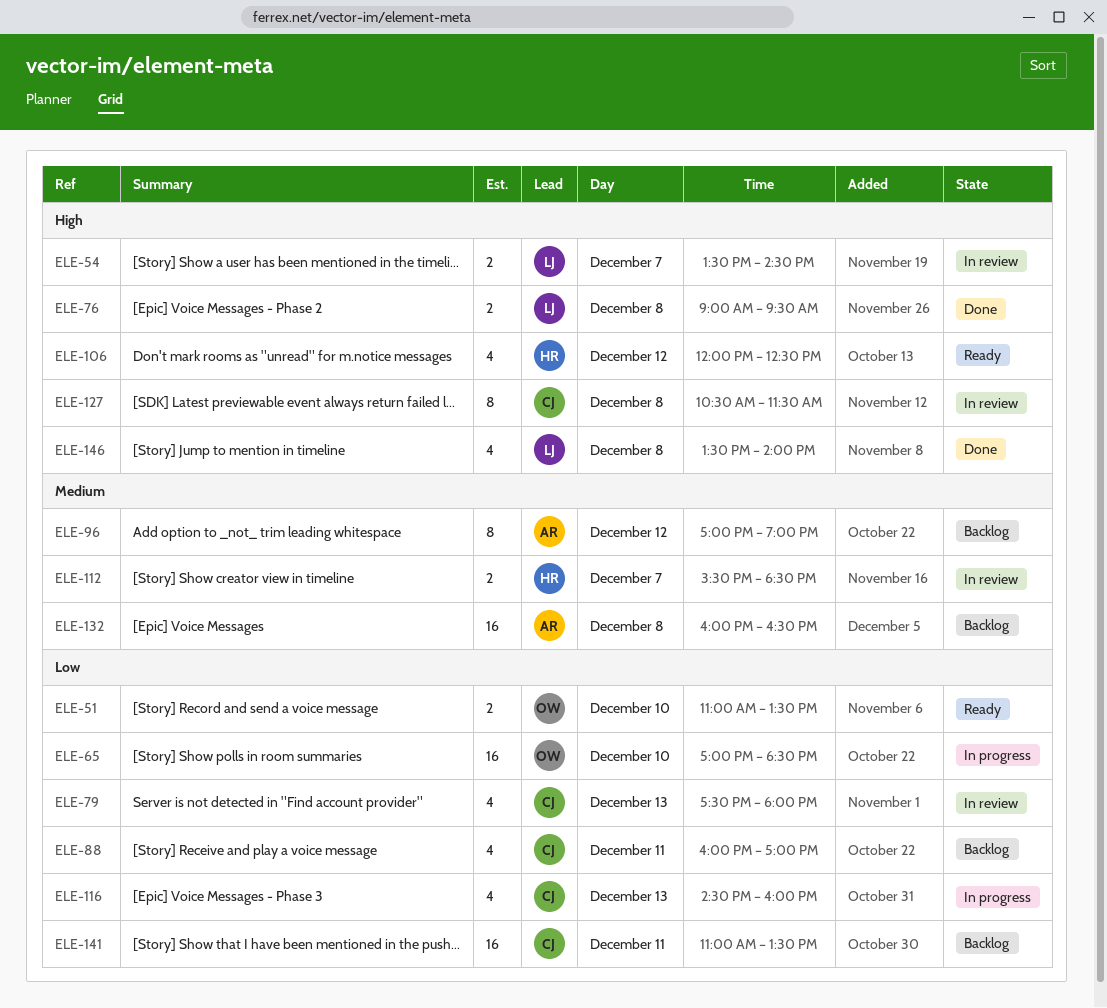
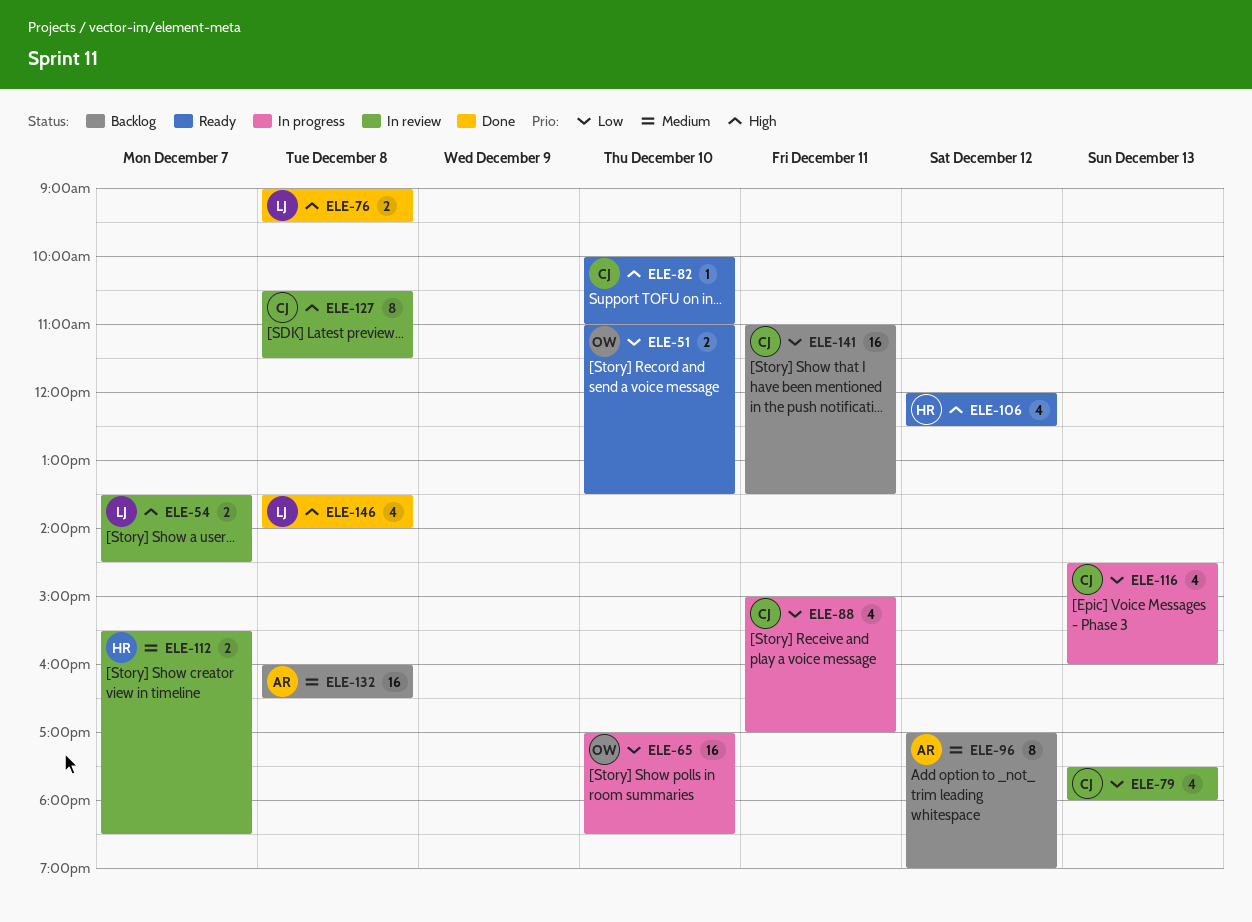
ELE-82: none -> present
ELE-88, status: Backlog -> In progress
ELE-88, begins: 16:00 -> 15:00

